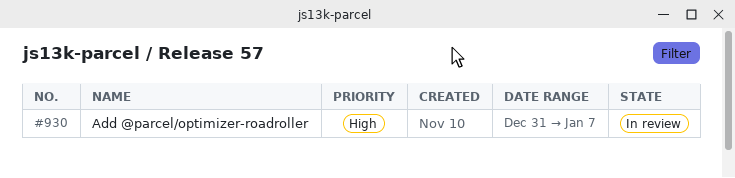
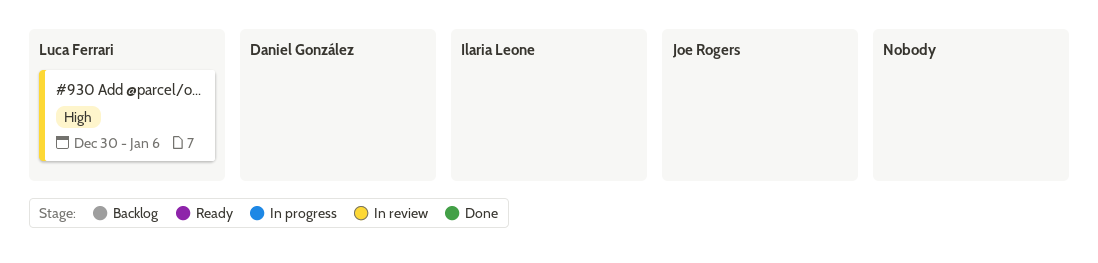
#930, start: Dec 31 -> Dec 30
#930, due: Jan 7 -> Jan 6

